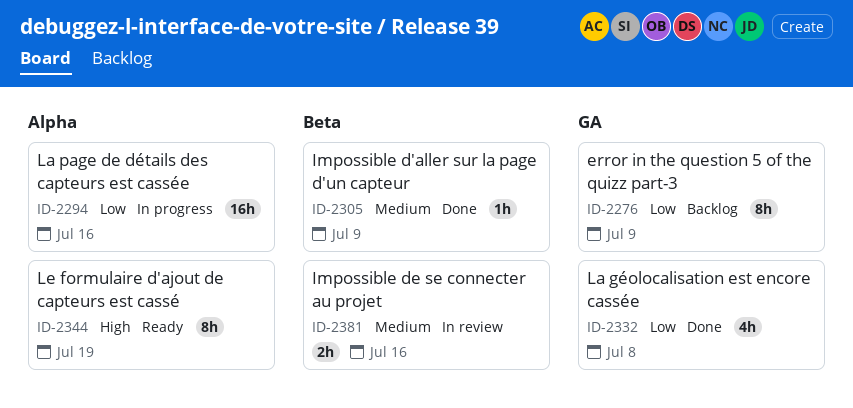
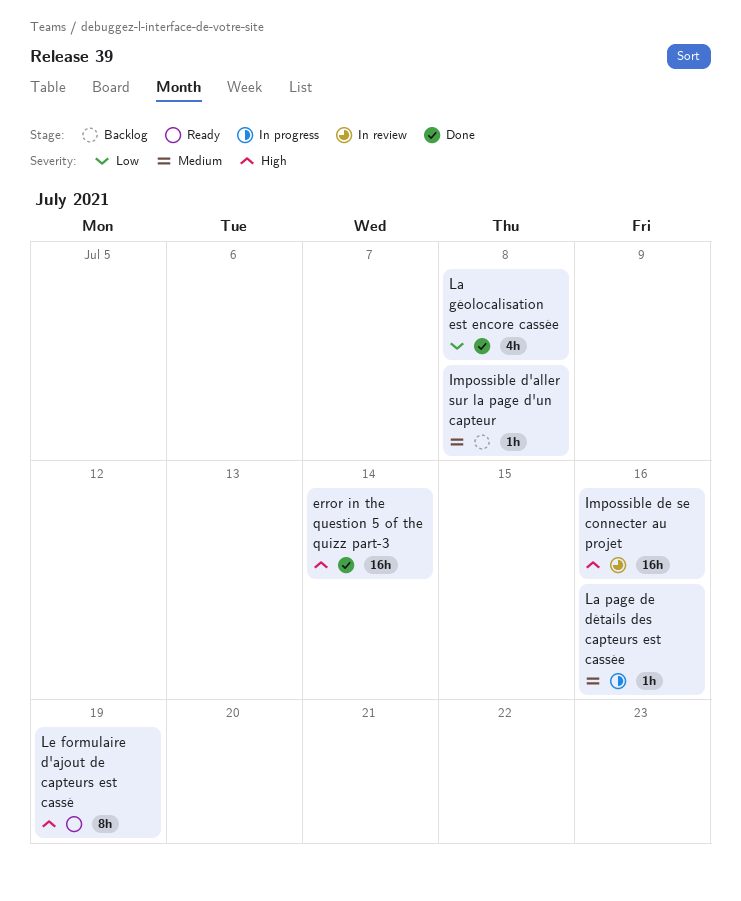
error in the question 5 of the quizz part-3, status: Backlog -> Done
error in the question 5 of the quizz part-3, priority: Low -> High
error in the question 5 of the quizz part-3, estimate: 8h -> 16h
error in the question 5 of the quizz part-3, due: Jul 9 -> Jul 14
Impossible d'aller sur la page d'un capteur, status: Done -> Backlog
Impossible d'aller sur la page d'un capteur, due: Jul 9 -> Jul 8
Impossible de se connecter au projet, priority: Medium -> High
Impossible de se connecter au projet, estimate: 2h -> 16h
La page de détails des capteurs est cassée, priority: Low -> Medium
La page de détails des capteurs est cassée, estimate: 16h -> 1h

